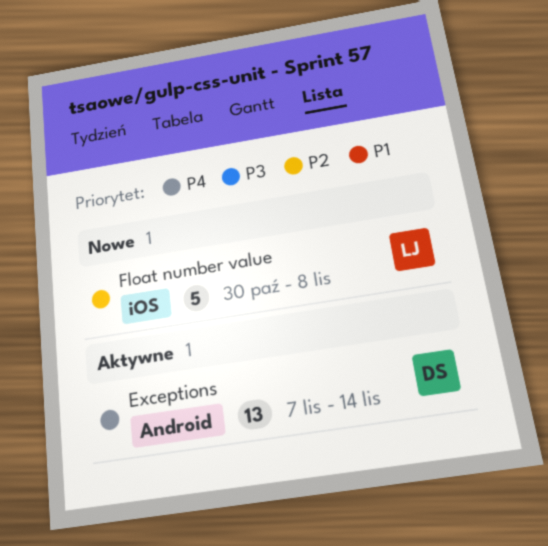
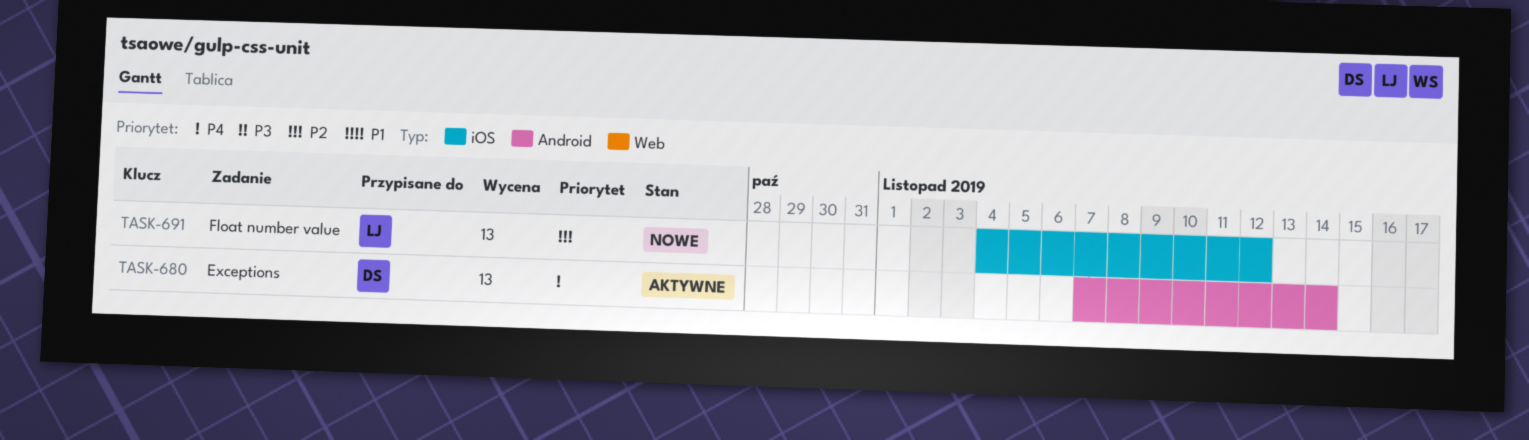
Float number value, estimate: 5 -> 13
Float number value, start: Oct 30 -> Nov 4
Float number value, due: Nov 8 -> Nov 12

